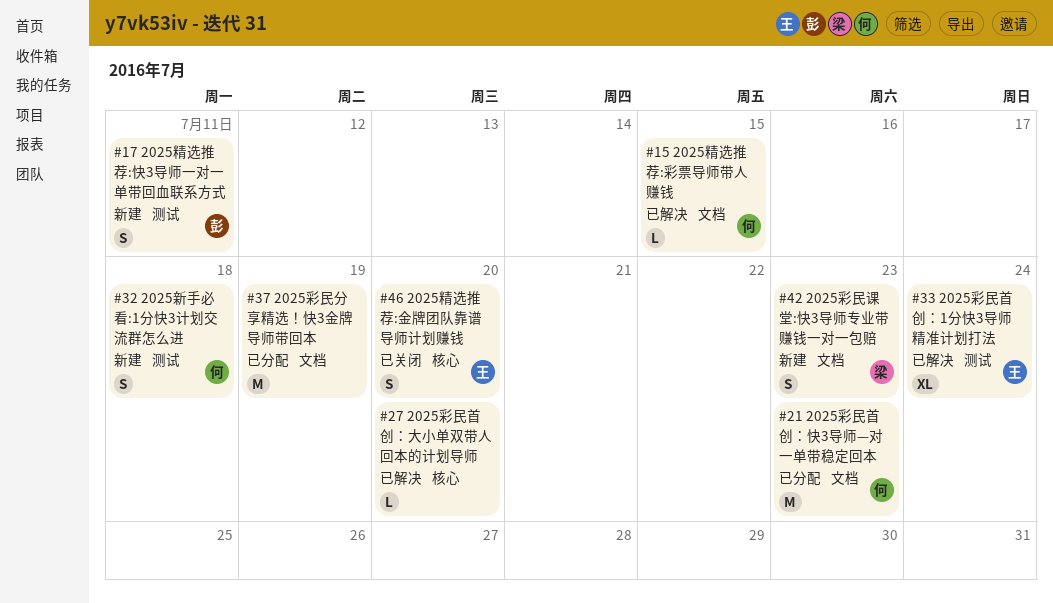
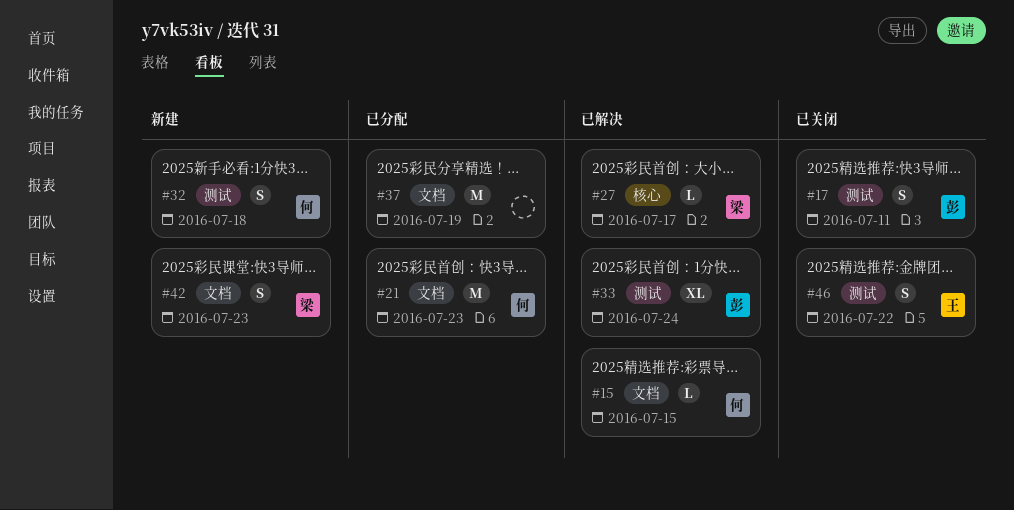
#17, status: 新建 -> 已关闭
#27, owner: none -> 梁
#27, due: Jul 20 -> Jul 17
#33, owner: 王 -> 彭
#46, label: 核心 -> 测试
#46, due: Jul 20 -> Jul 22

